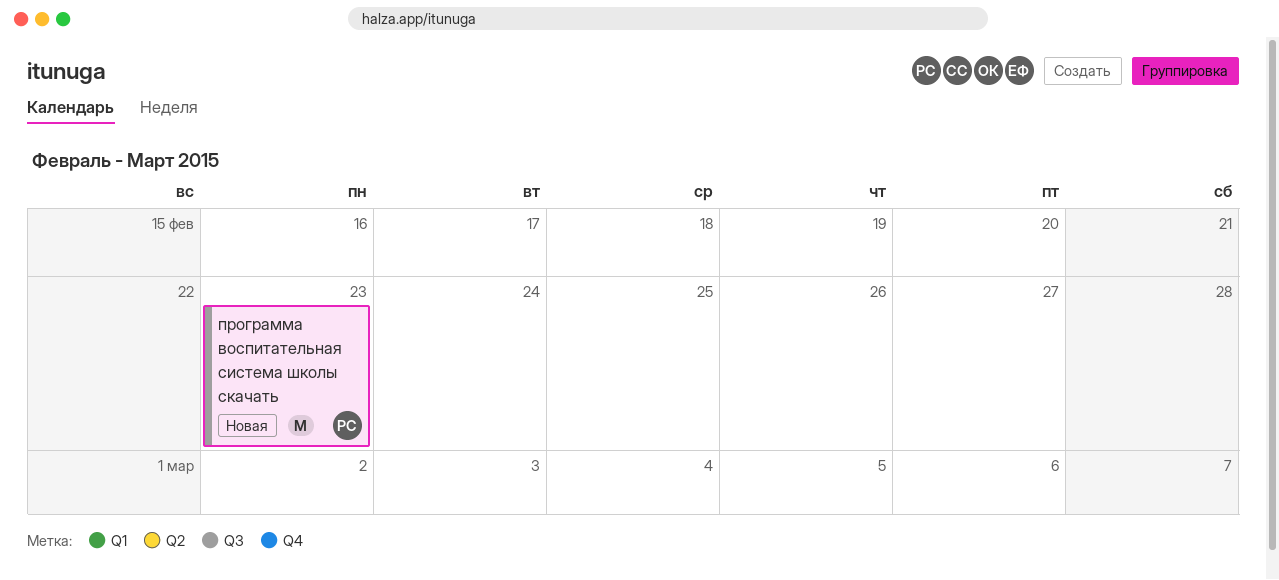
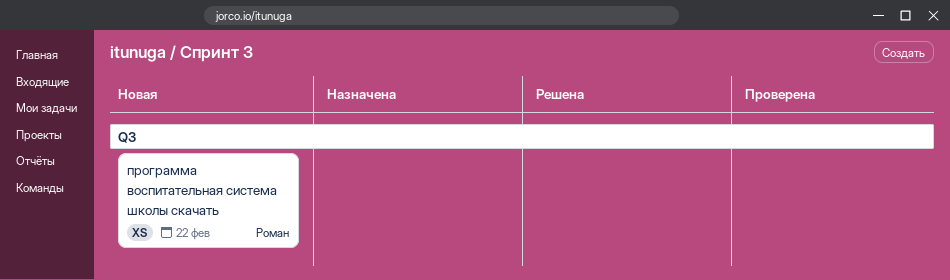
программа воспитательная система школы скачать, estimate: M -> XS
программа воспитательная система школы скачать, due: Feb 23 -> Feb 22

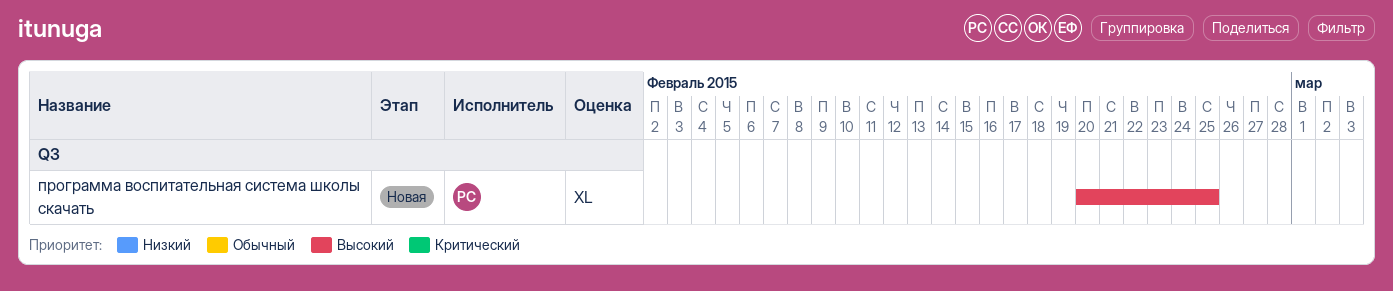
программа воспитательная система школы скачать, estimate: XS -> XL
программа воспитательная система школы скачать, due: Feb 22 -> Feb 25

